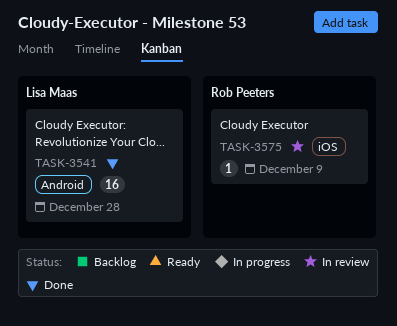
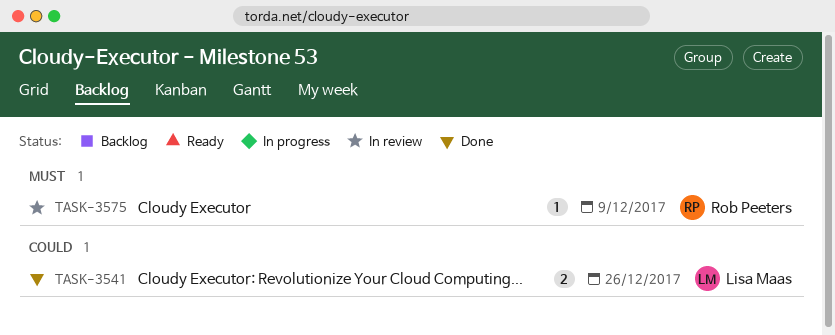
TASK-3541, estimate: 16 -> 2
TASK-3541, due: Dec 28 -> Dec 26

